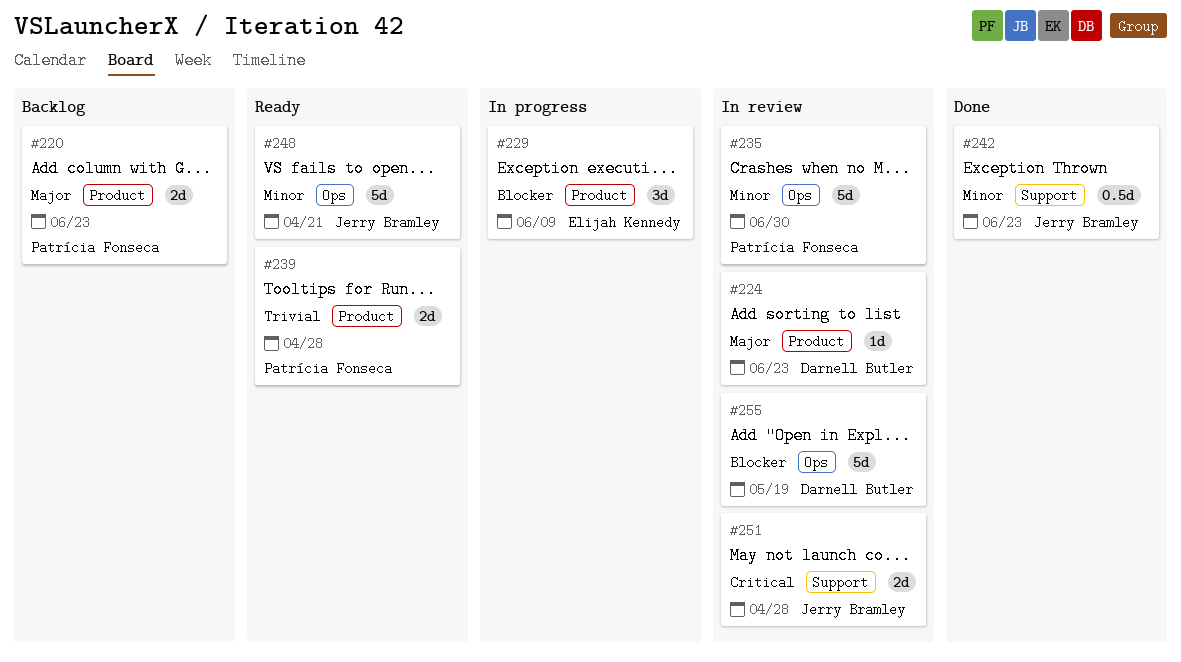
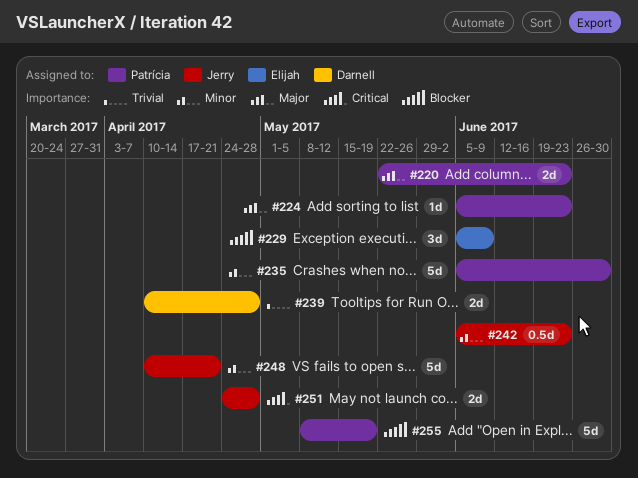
#224, owner: Darnell Butler -> Patrícia Fonseca
#239, owner: Patrícia Fonseca -> Darnell Butler
#255, owner: Darnell Butler -> Patrícia Fonseca

